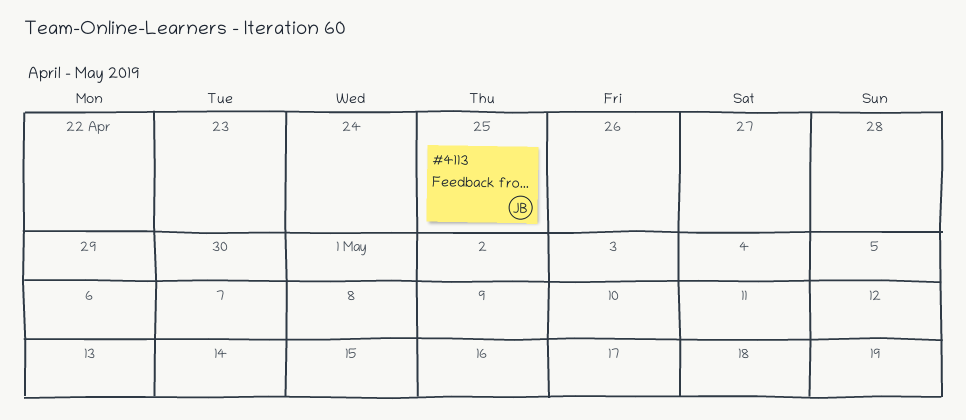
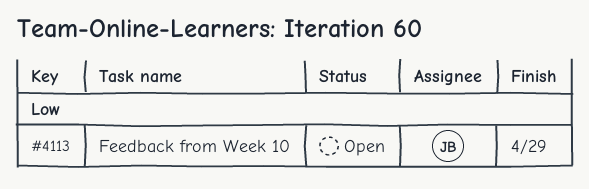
#4113, due: Apr 25 -> Apr 29

